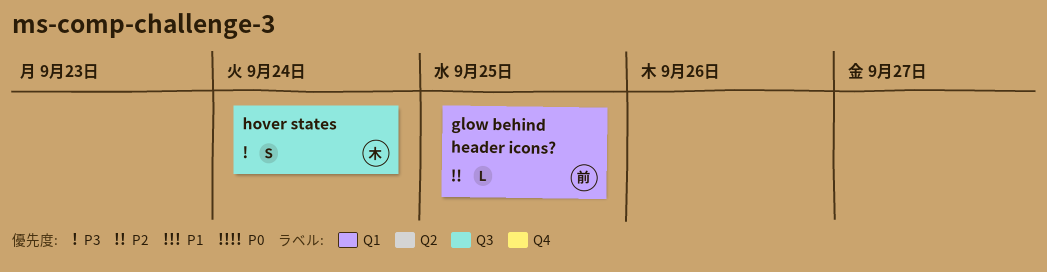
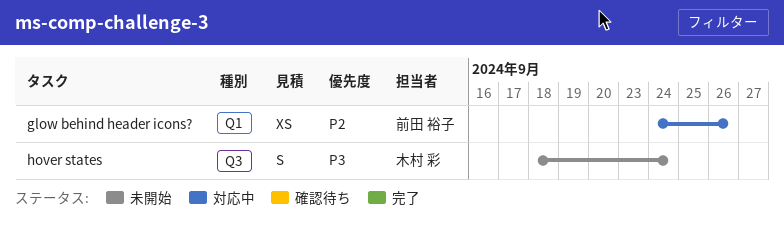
glow behind header icons?, estimate: L -> XS
glow behind header icons?, due: Sep 25 -> Sep 26

